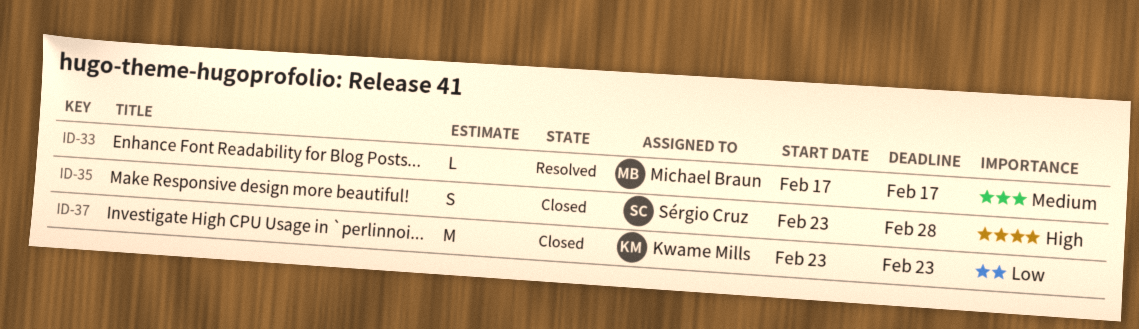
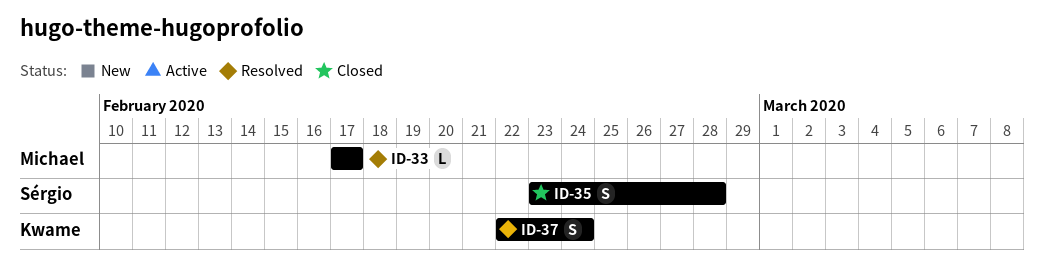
ID-37, status: Closed -> Resolved
ID-37, estimate: M -> S
ID-37, start: Feb 23 -> Feb 22
ID-37, due: Feb 23 -> Feb 24

